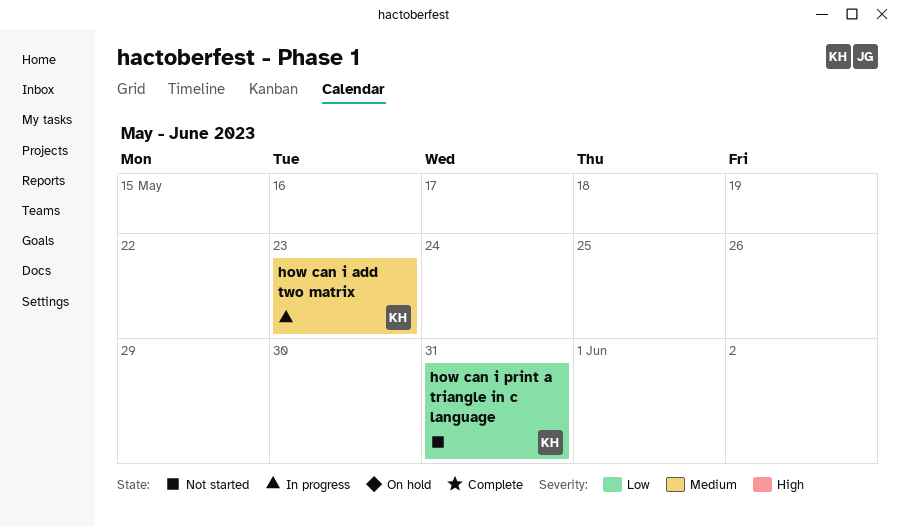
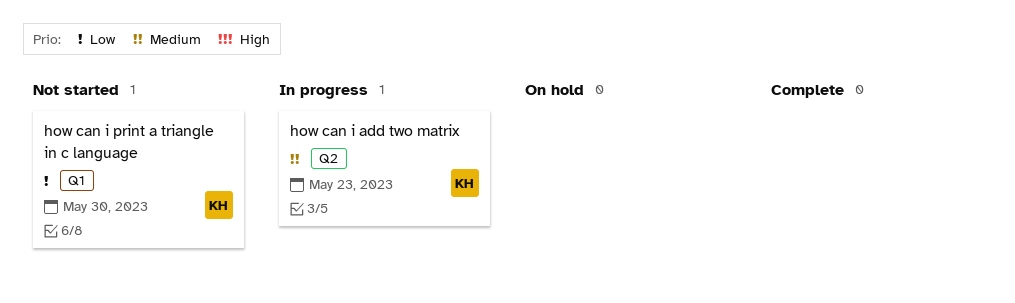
how can i print a triangle in c language, due: May 31 -> May 30

